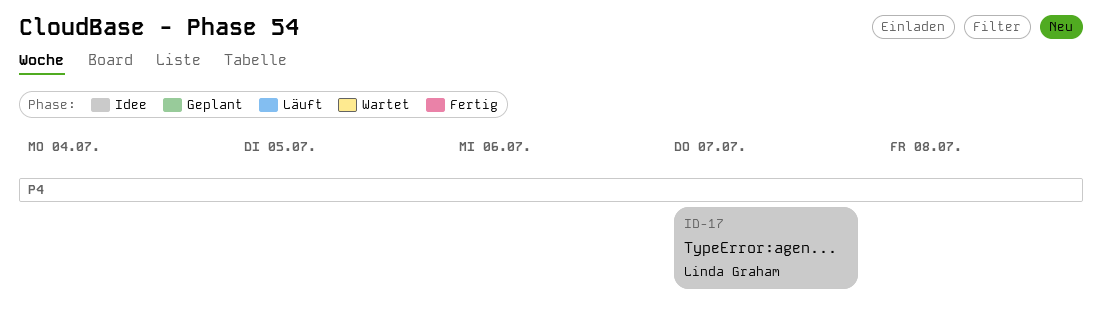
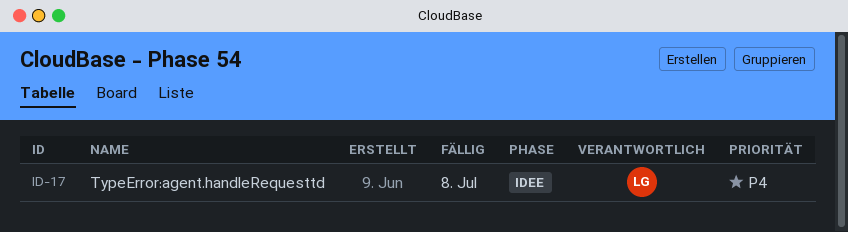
ID-17, due: Jul 7 -> Jul 8

